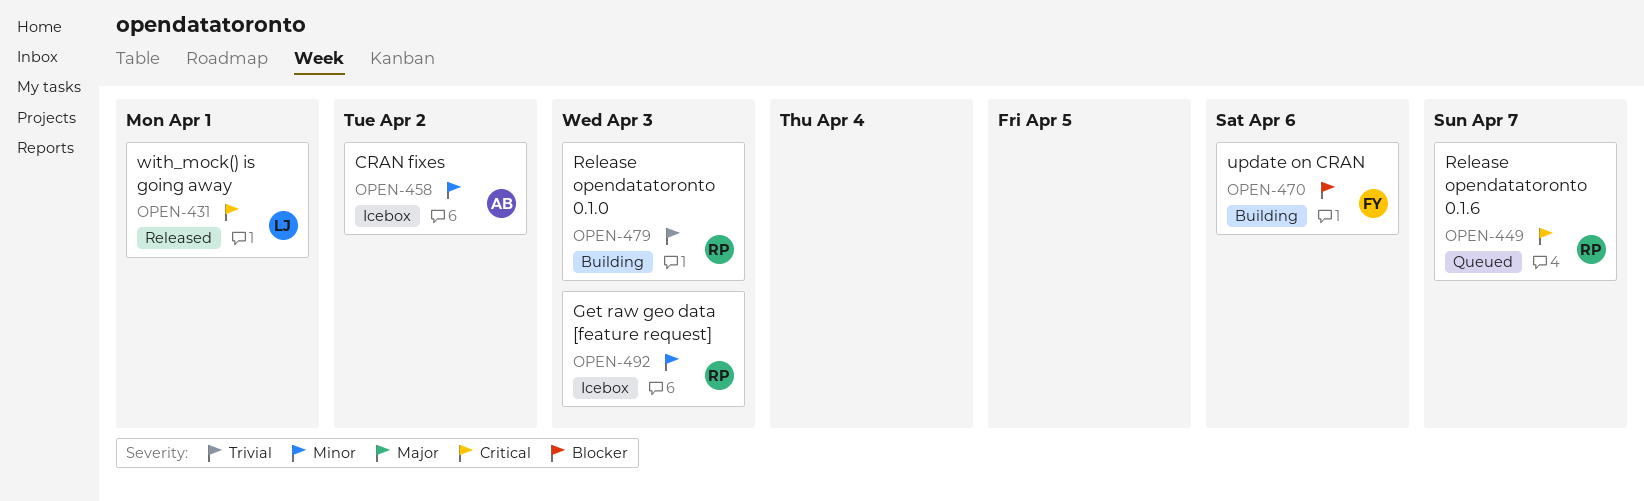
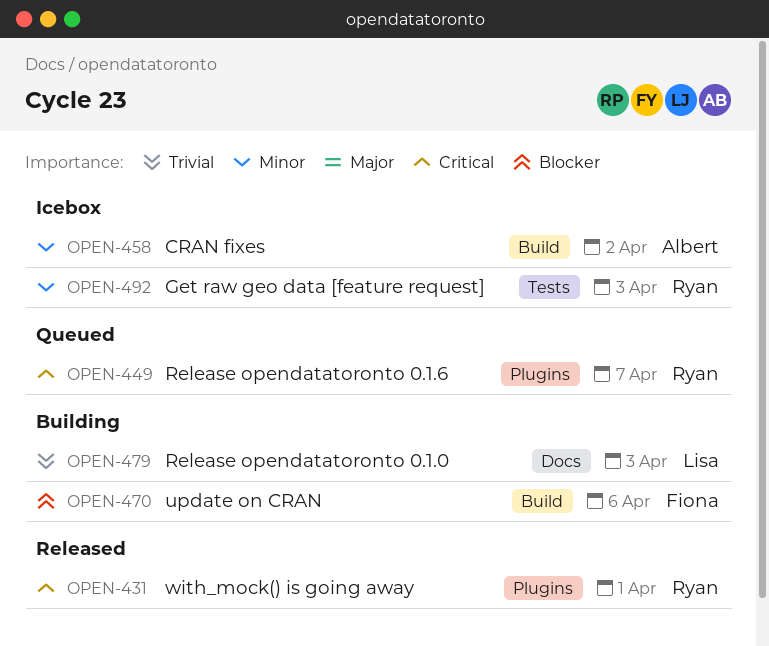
OPEN-431, owner: Lisa -> Ryan
OPEN-479, owner: Ryan -> Lisa

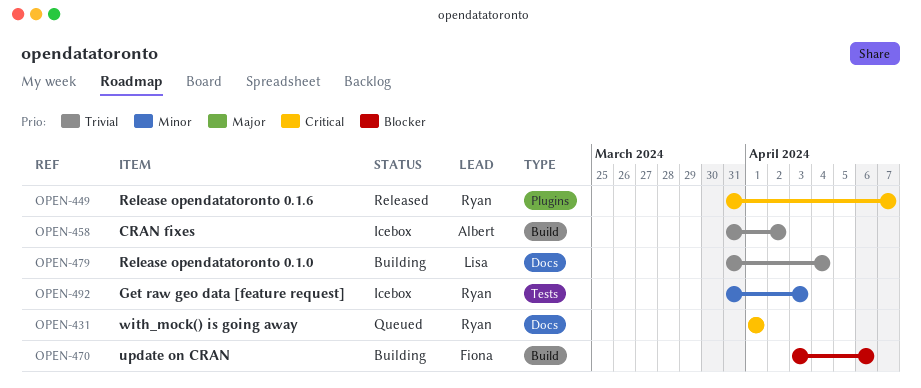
OPEN-431, status: Released -> Queued
OPEN-431, label: Plugins -> Docs
OPEN-449, status: Queued -> Released
OPEN-458, priority: Minor -> Trivial
OPEN-479, due: Apr 3 -> Apr 4

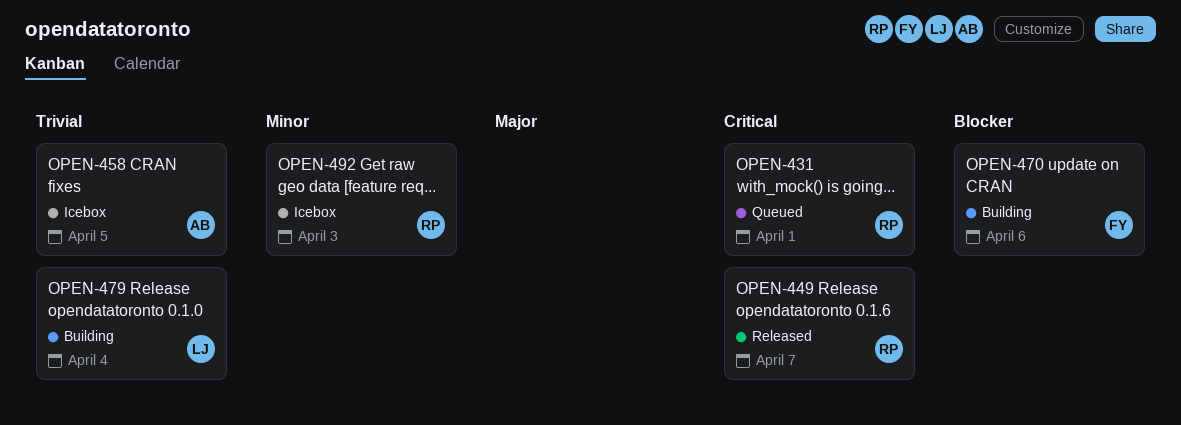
OPEN-458, due: Apr 2 -> Apr 5

